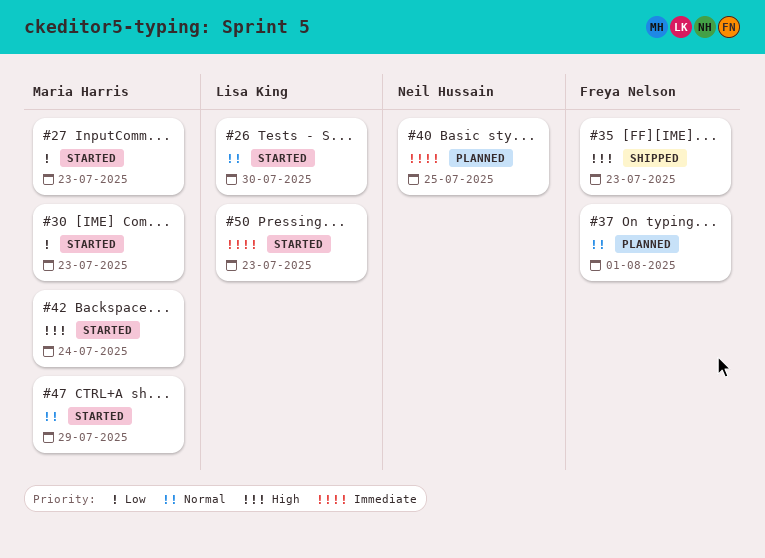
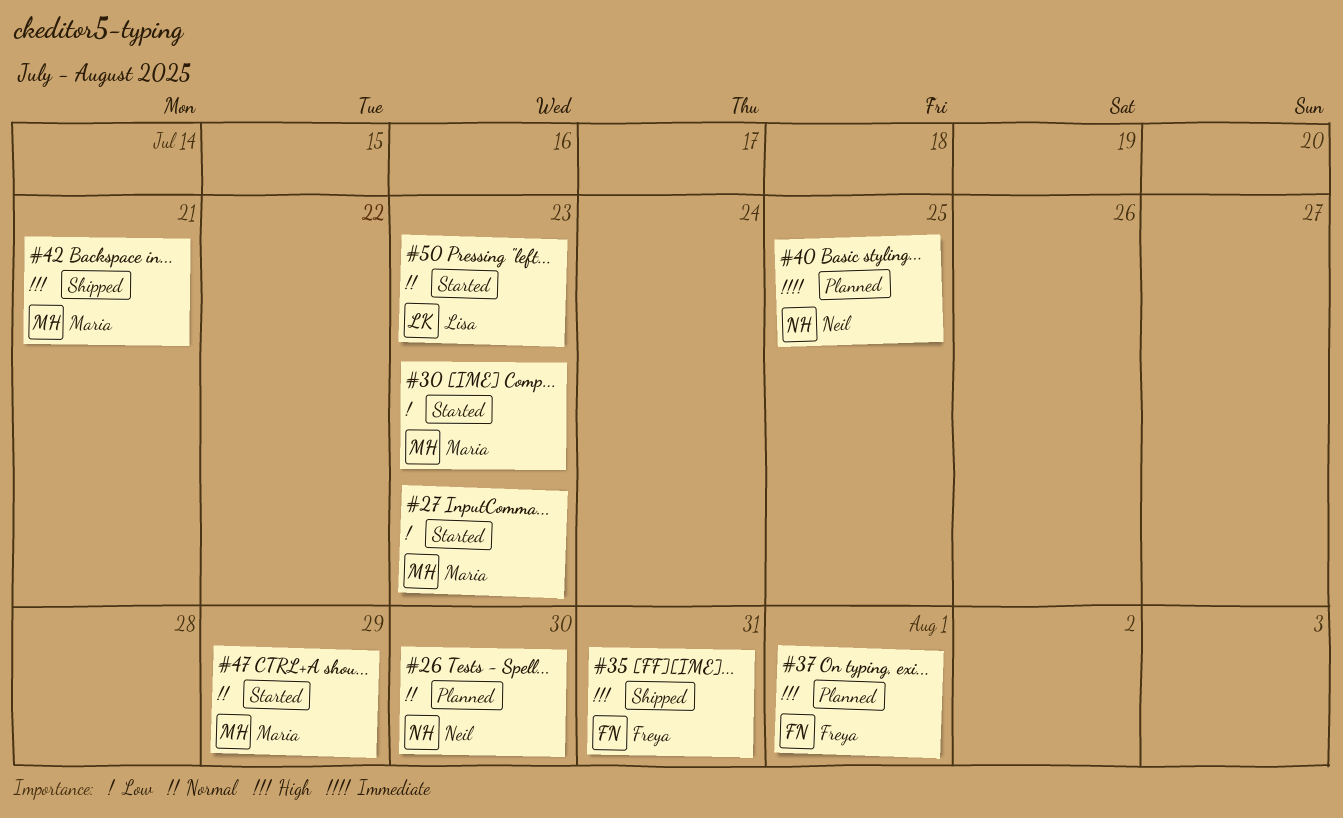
#26, status: Started -> Planned
#26, owner: Lisa King -> Neil Hussain
#35, due: Jul 23 -> Jul 31
#37, priority: Normal -> High
#42, status: Started -> Shipped
#42, due: Jul 24 -> Jul 21
#50, priority: Immediate -> Normal

